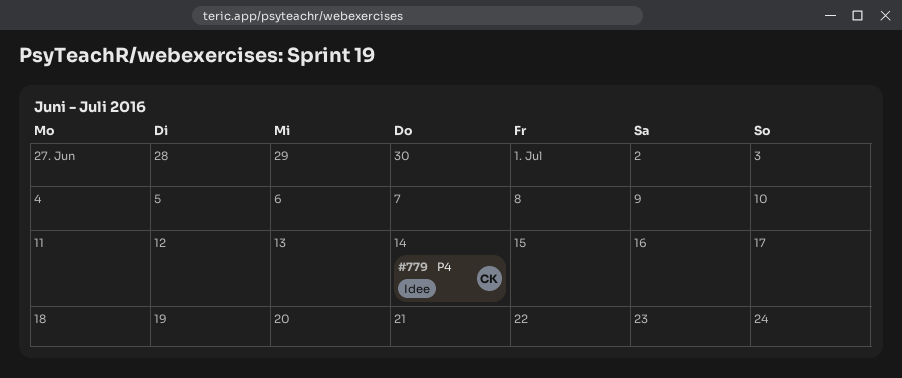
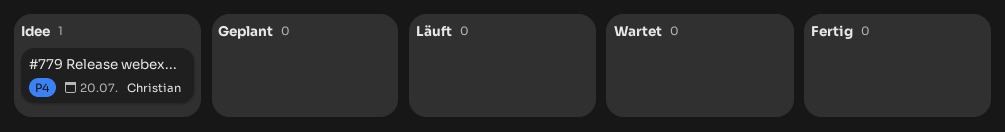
#779, due: Jul 14 -> Jul 20

